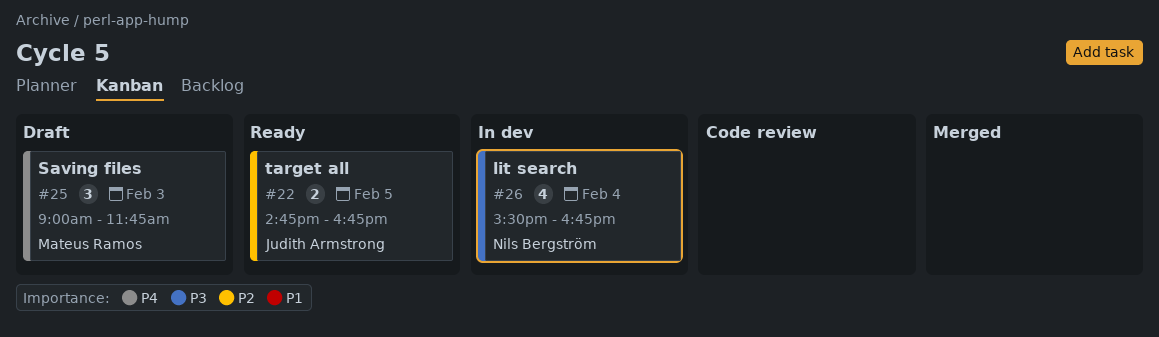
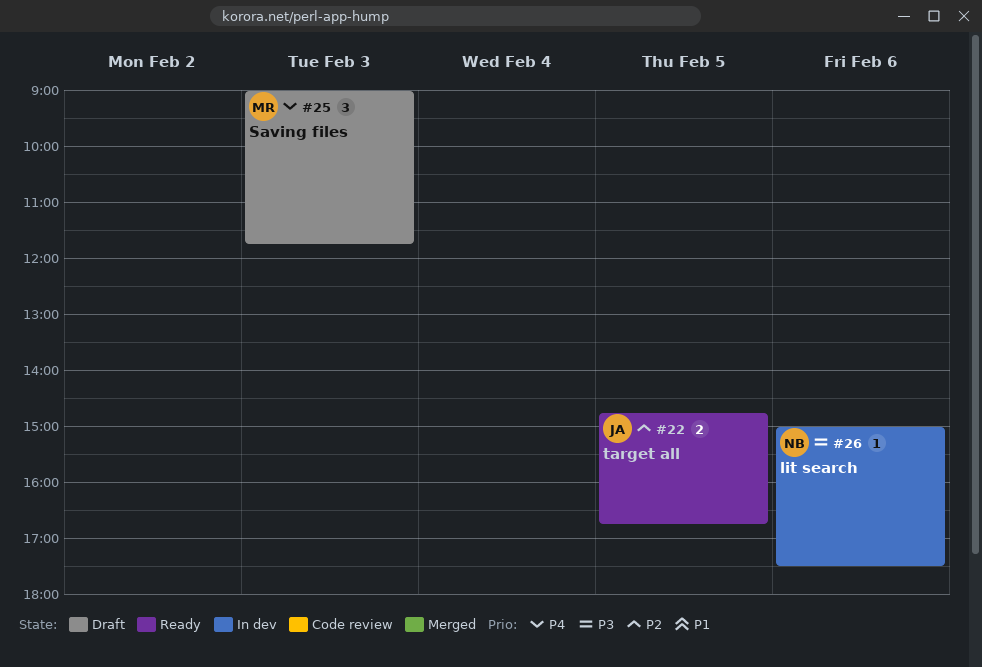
#26, estimate: 4 -> 1
#26, day: Feb 4 -> Feb 6
#26, begins: 15:30 -> 15:00
#26, ends: 16:45 -> 17:30

